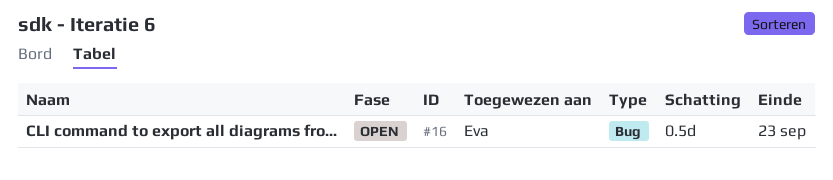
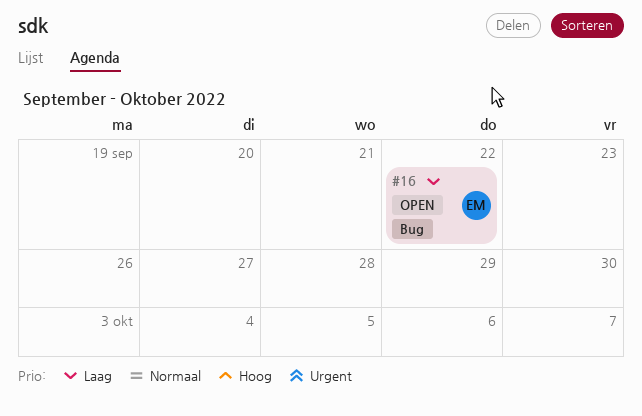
#16, due: Sep 23 -> Sep 22

